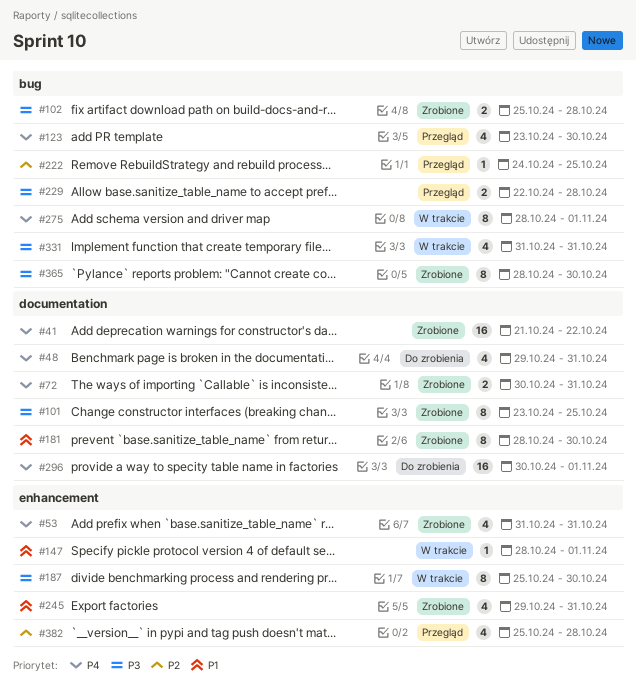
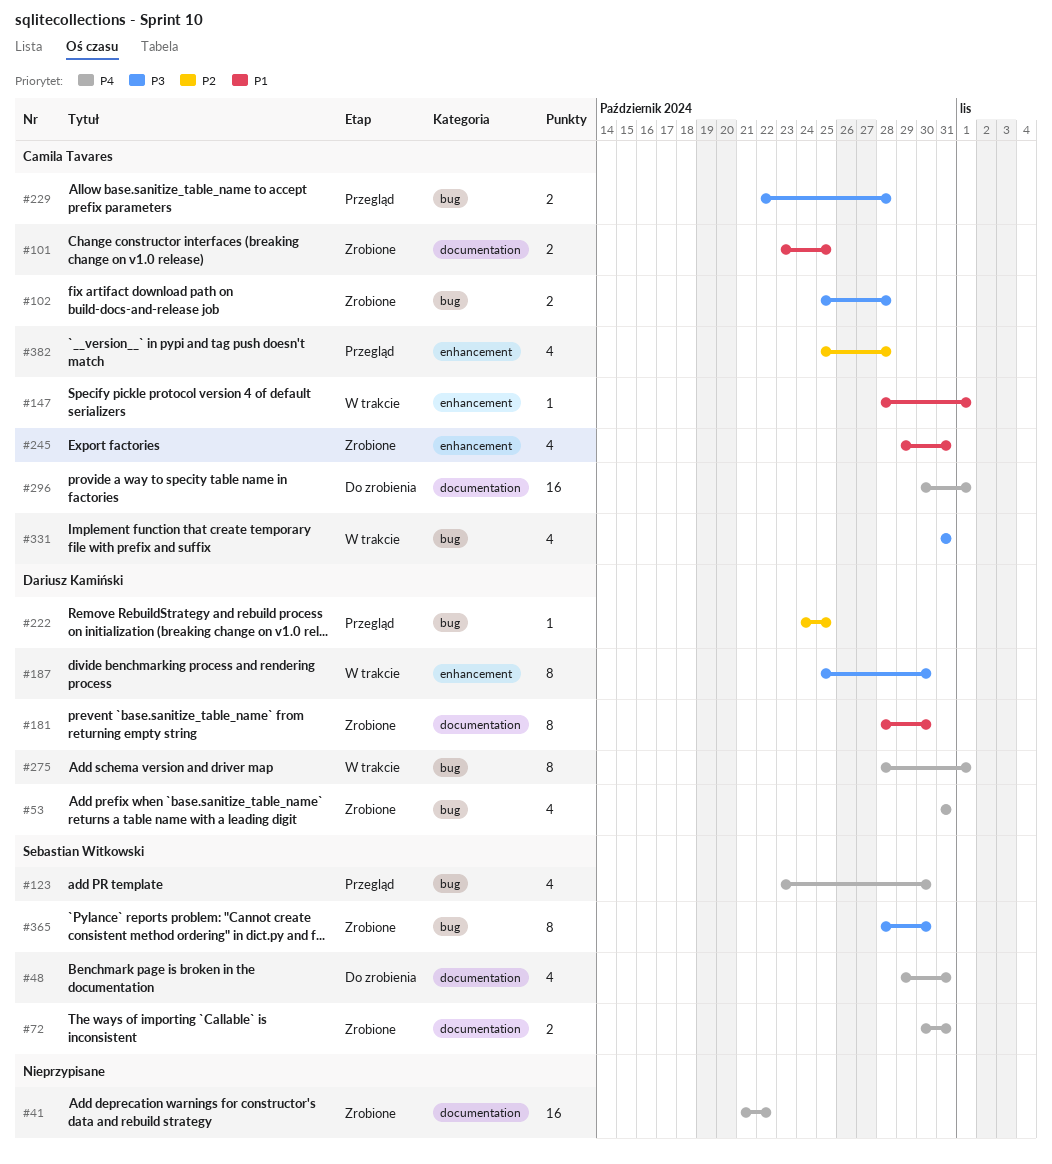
#53, label: enhancement -> bug
#101, priority: P3 -> P1
#101, estimate: 8 -> 2

